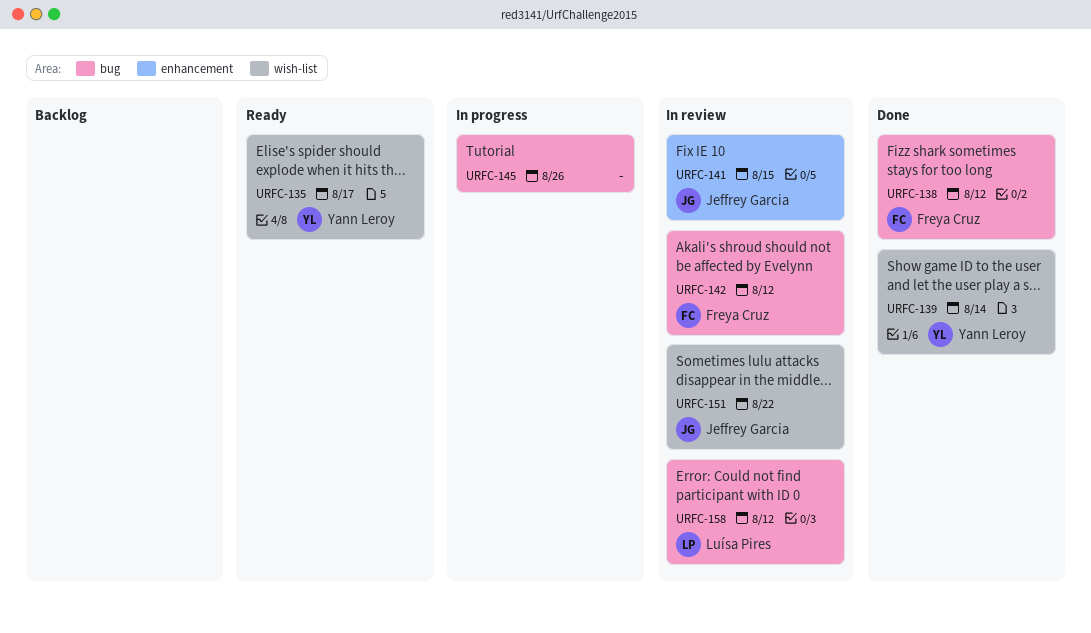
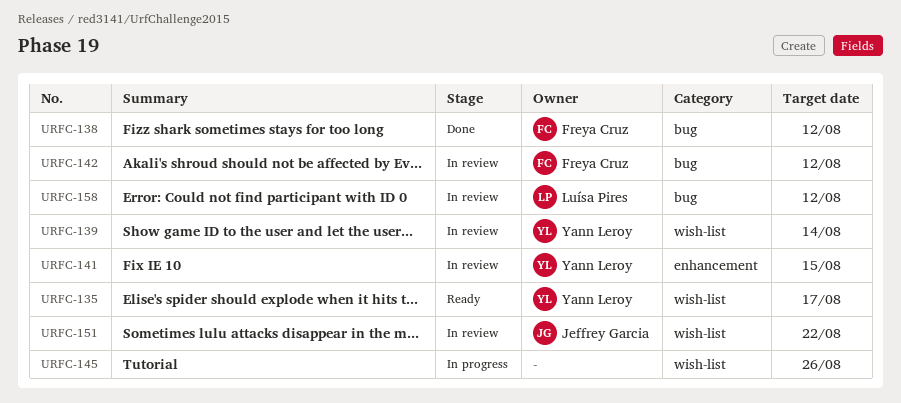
URFC-139, status: Done -> In review
URFC-141, owner: Jeffrey Garcia -> Yann Leroy
URFC-145, label: bug -> wish-list

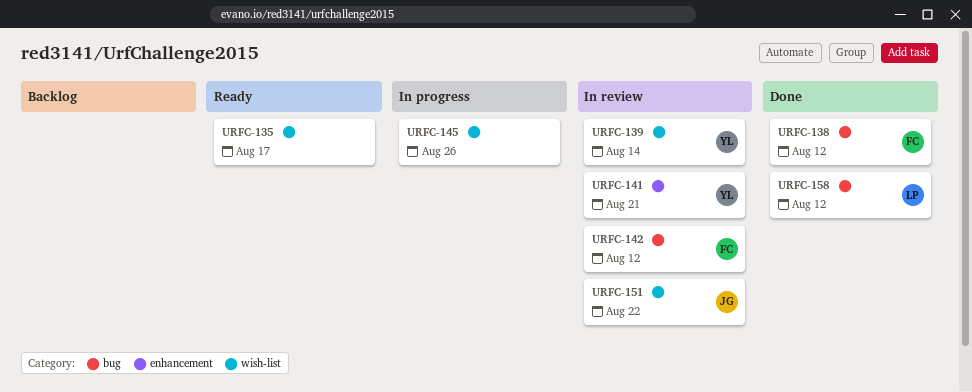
URFC-135, owner: Yann Leroy -> none
URFC-141, due: Aug 15 -> Aug 21
URFC-158, status: In review -> Done

